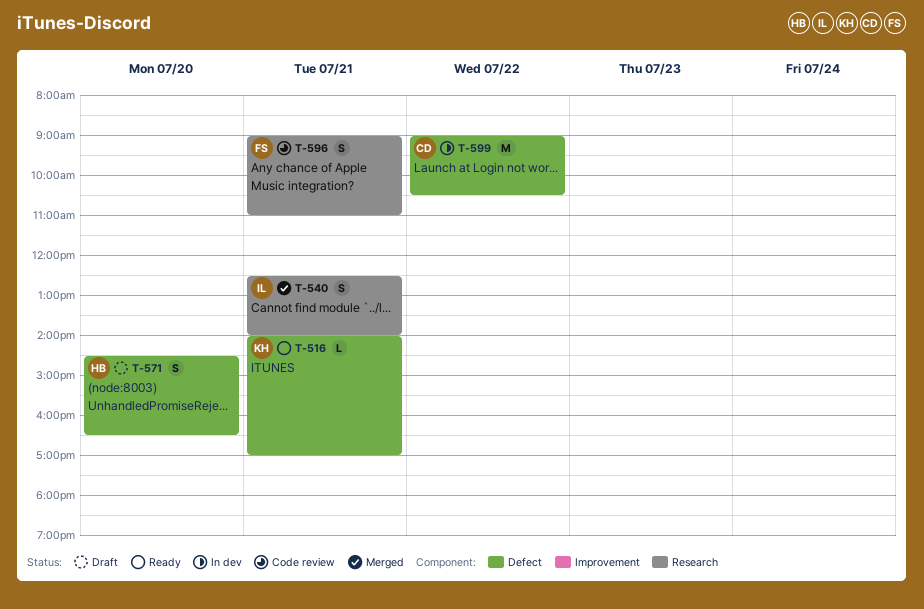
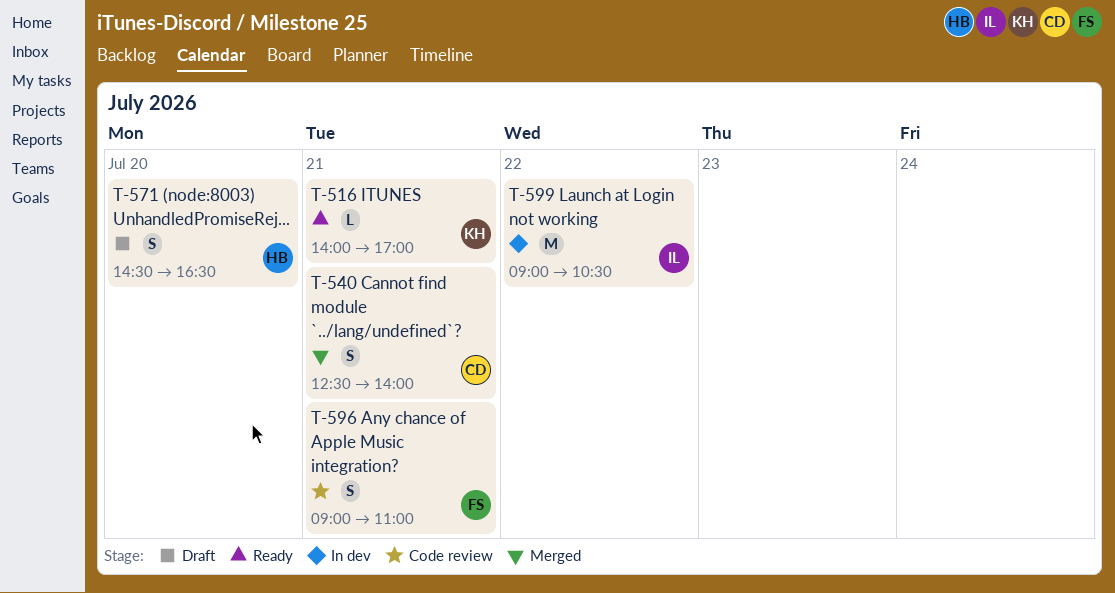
T-540, owner: IL -> CD
T-599, owner: CD -> IL

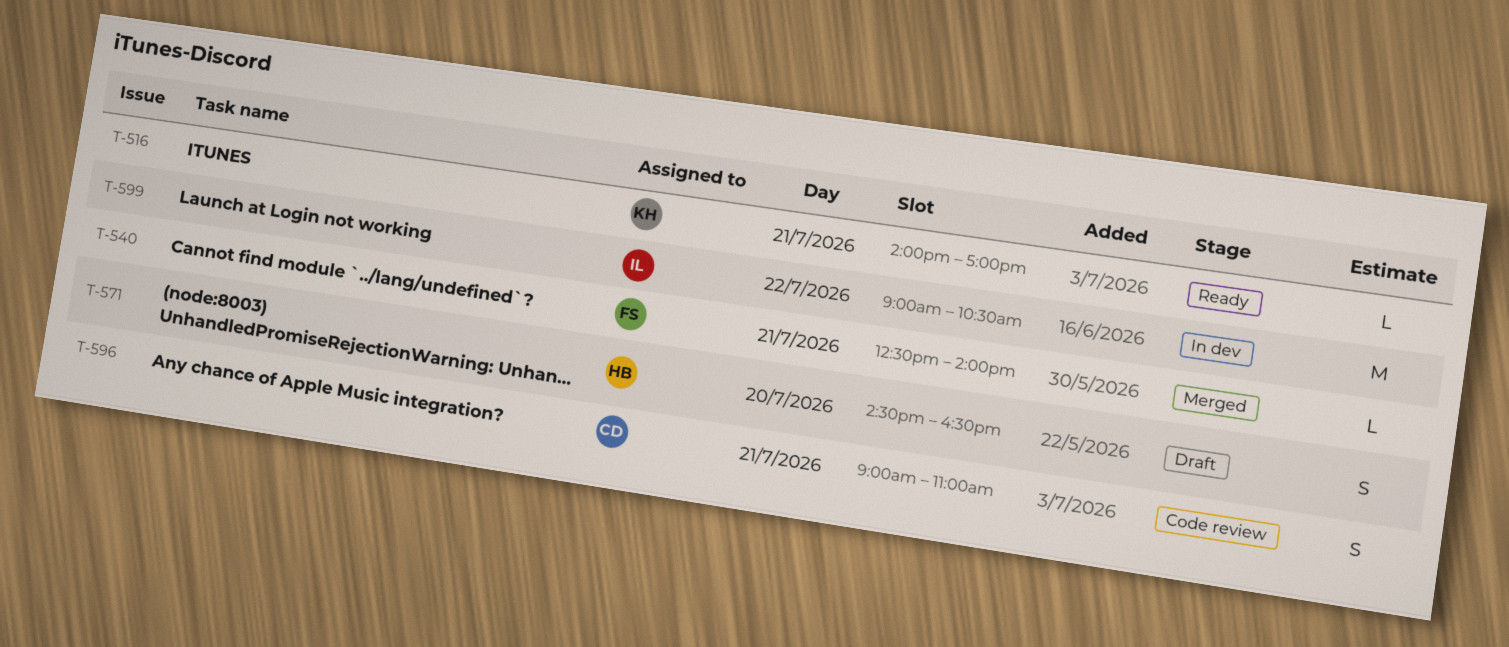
T-540, owner: CD -> FS
T-540, estimate: S -> L
T-596, owner: FS -> CD

